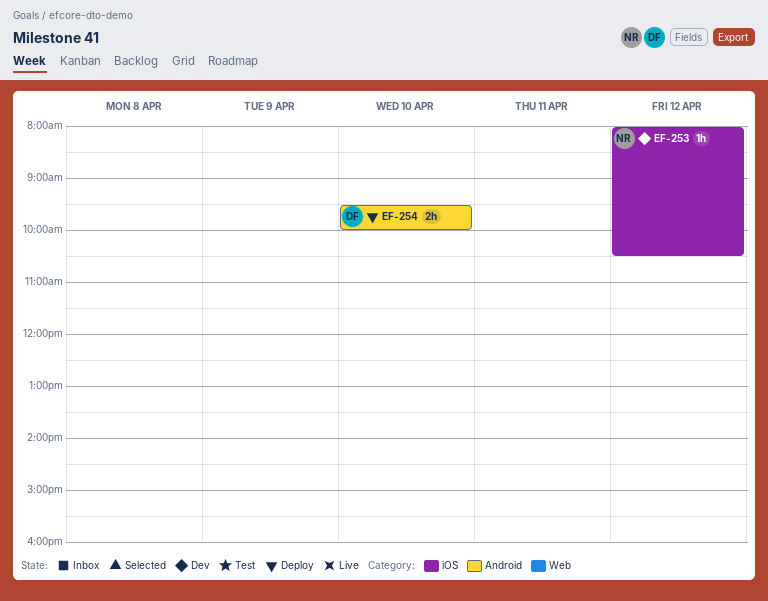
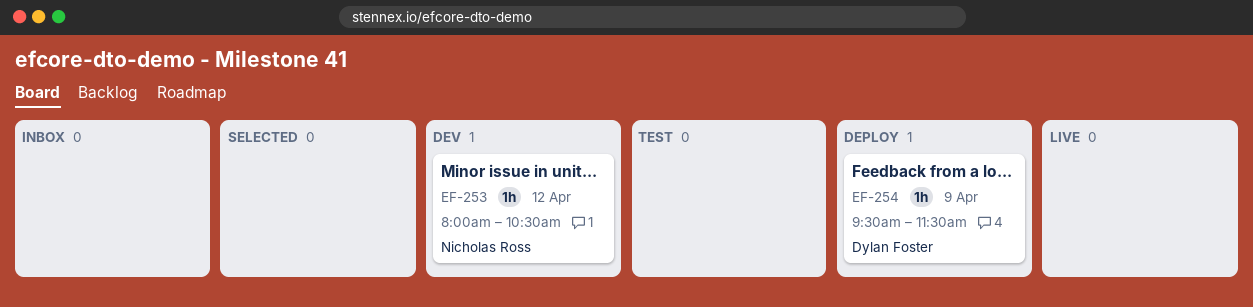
EF-254, estimate: 2h -> 1h
EF-254, day: Apr 10 -> Apr 9
EF-254, ends: 10:00 -> 11:30

